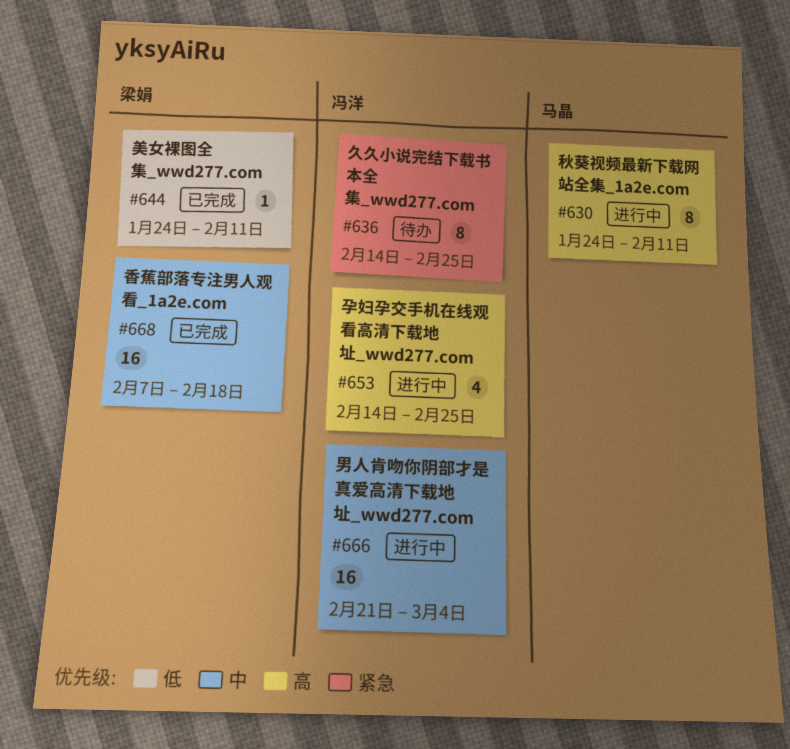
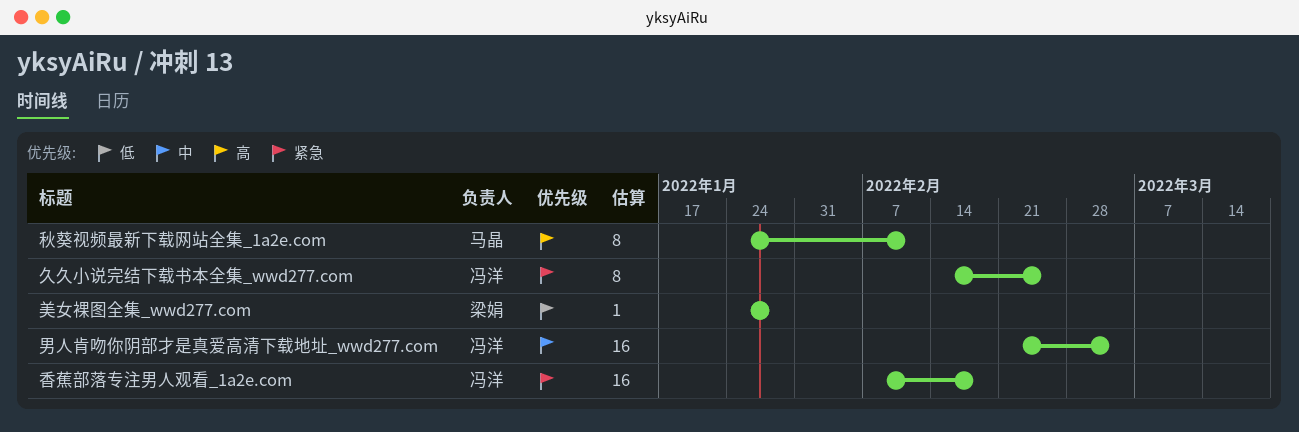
孕妇孕交手机在线观看高清下载地址_wwd277.com: present -> none
美女裸图全集_wwd277.com, due: Feb 11 -> Jan 28
香蕉部落专注男人观看_1a2e.com, owner: 梁娟 -> 冯洋
香蕉部落专注男人观看_1a2e.com, priority: 中 -> 紧急

